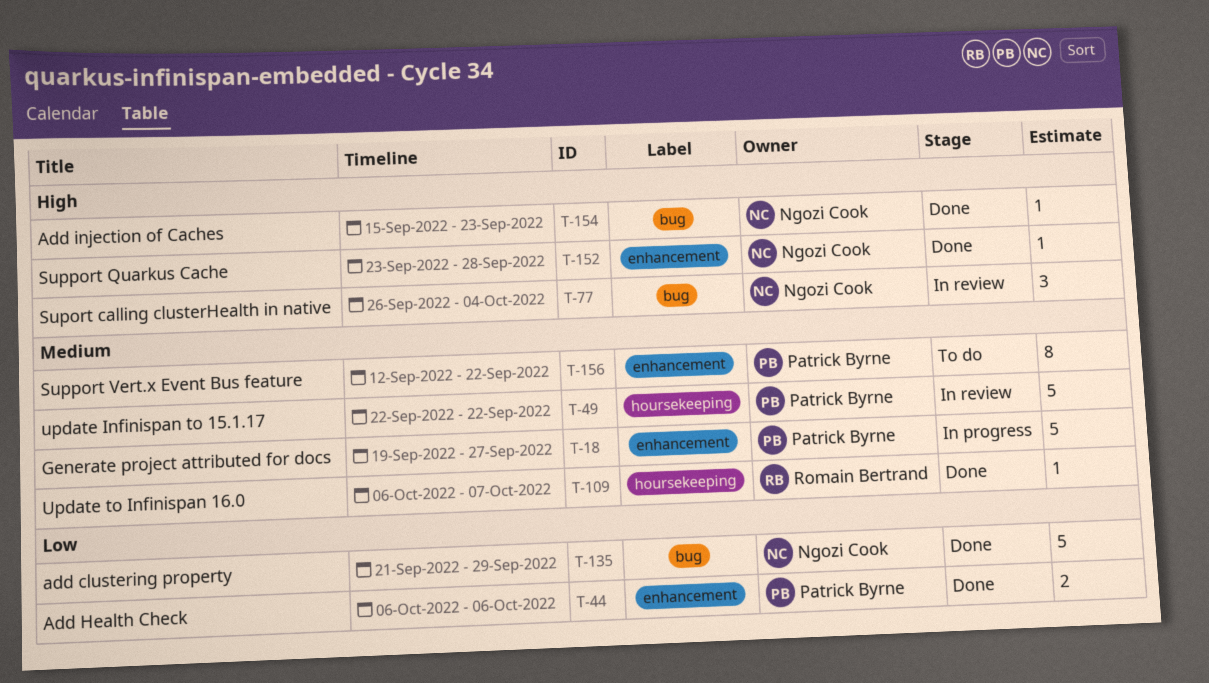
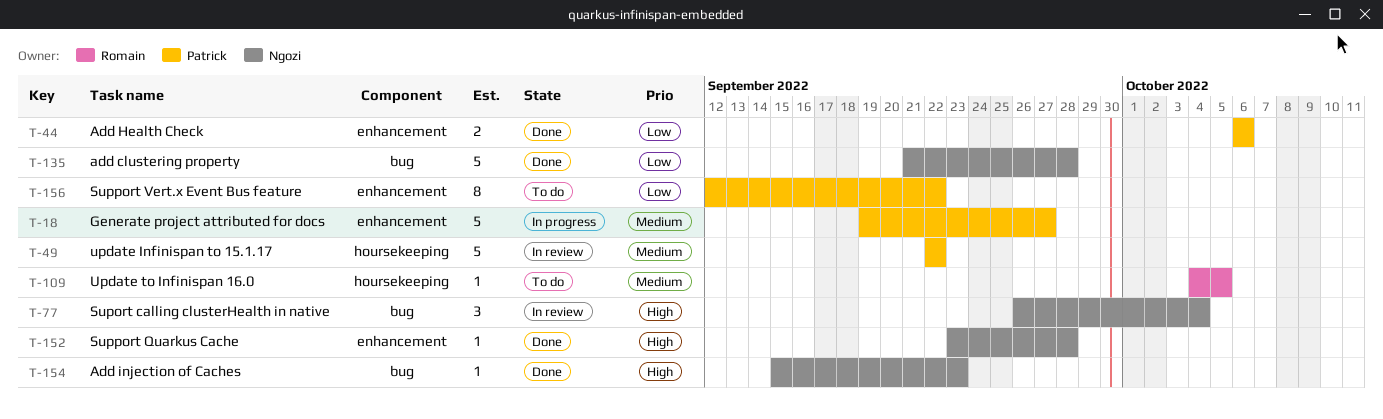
T-109, status: Done -> To do
T-109, start: Oct 6 -> Oct 4
T-109, due: Oct 7 -> Oct 5
T-135, due: Sep 29 -> Sep 28
T-156, priority: Medium -> Low

